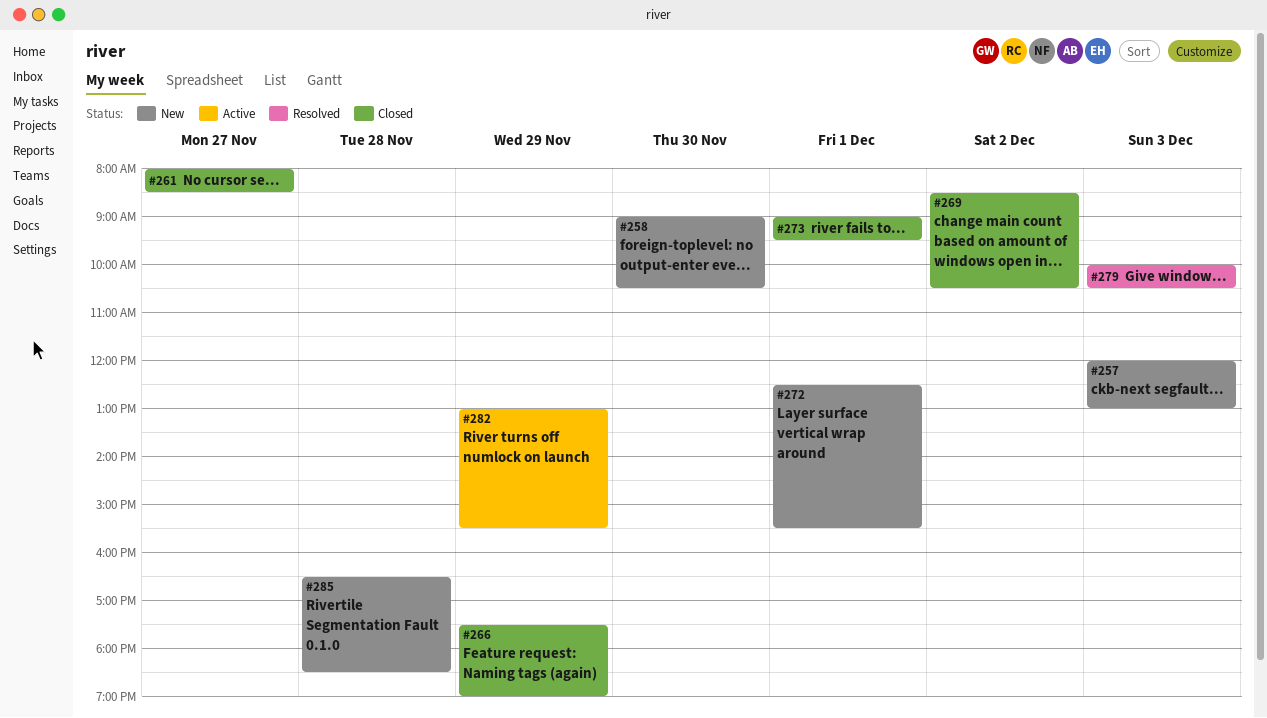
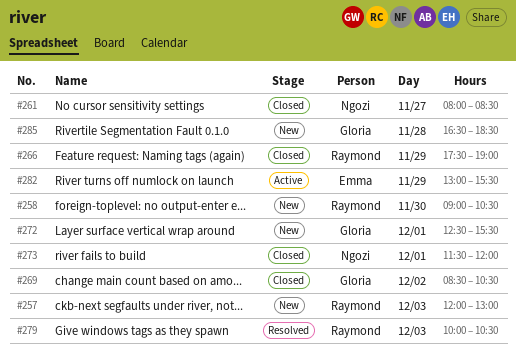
#273, begins: 09:00 -> 11:30
#273, ends: 09:30 -> 12:00

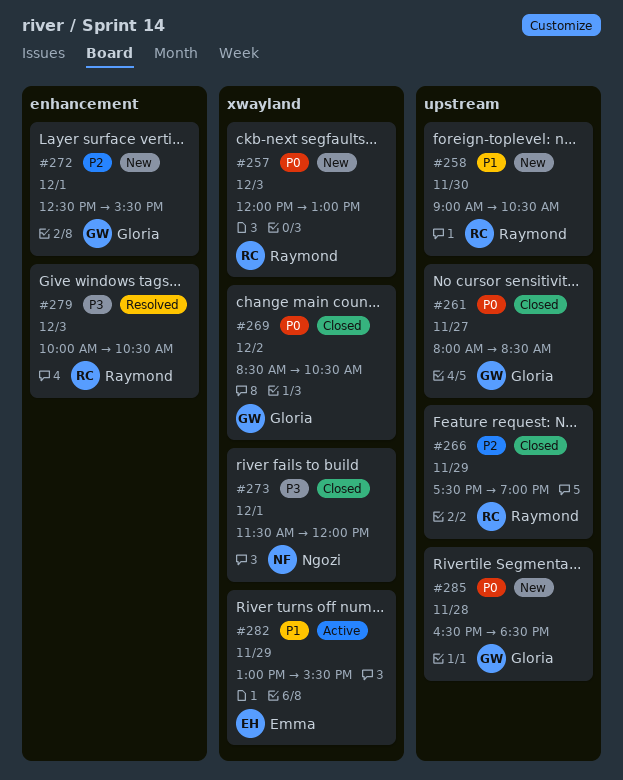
#261, owner: Ngozi -> Gloria

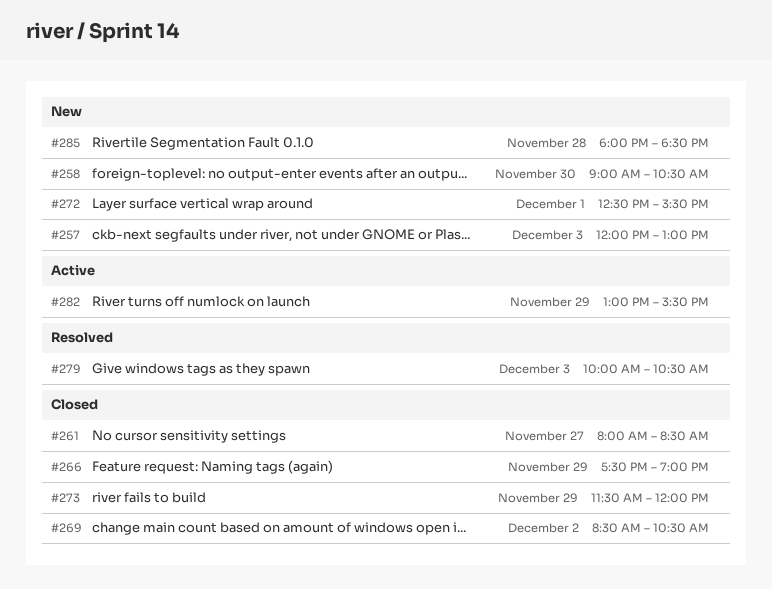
#273, day: Dec 1 -> Nov 29
#285, begins: 16:30 -> 18:00

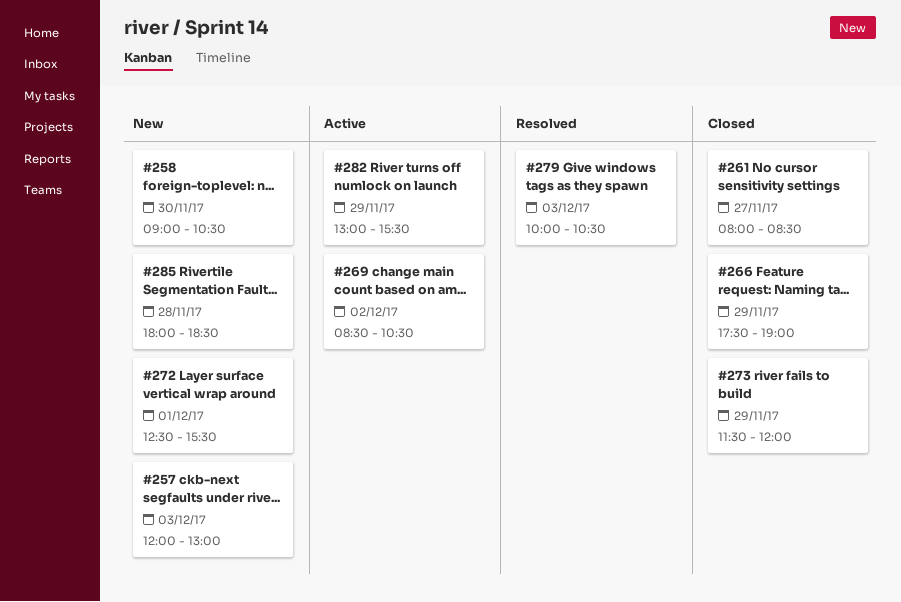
#269, status: Closed -> Active

